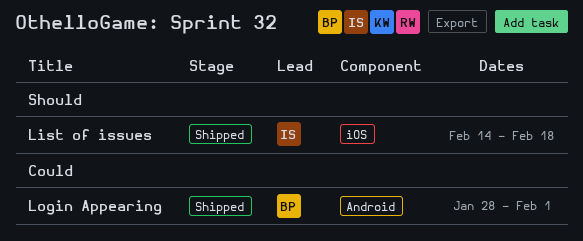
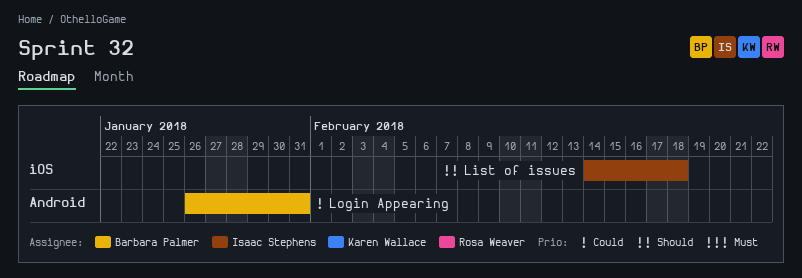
Login Appearing, start: Jan 28 -> Jan 26
Login Appearing, due: Feb 1 -> Jan 31

